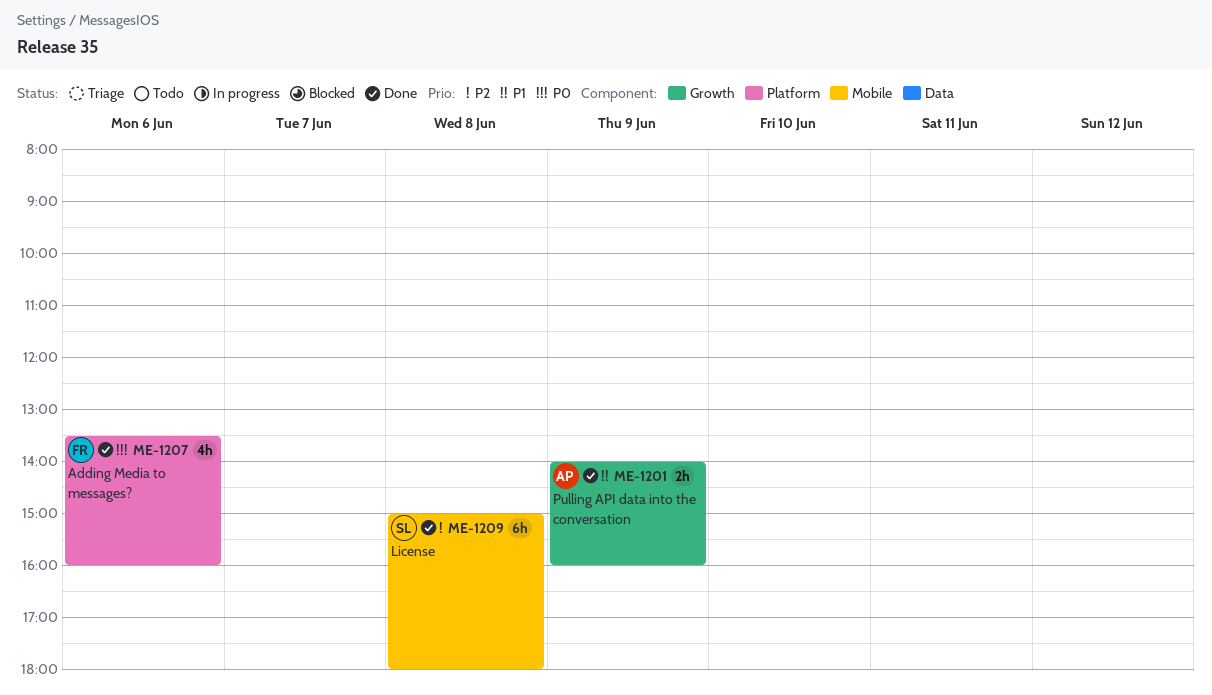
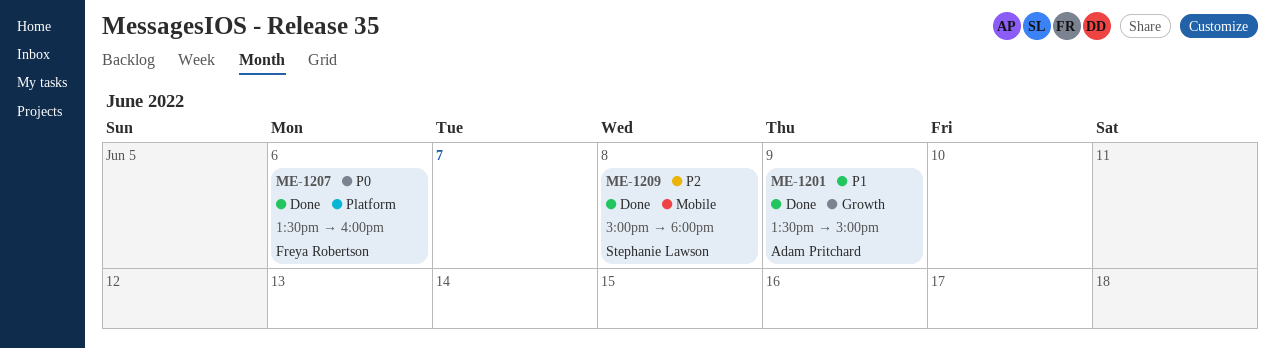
ME-1201, begins: 14:00 -> 13:30
ME-1201, ends: 16:00 -> 15:00

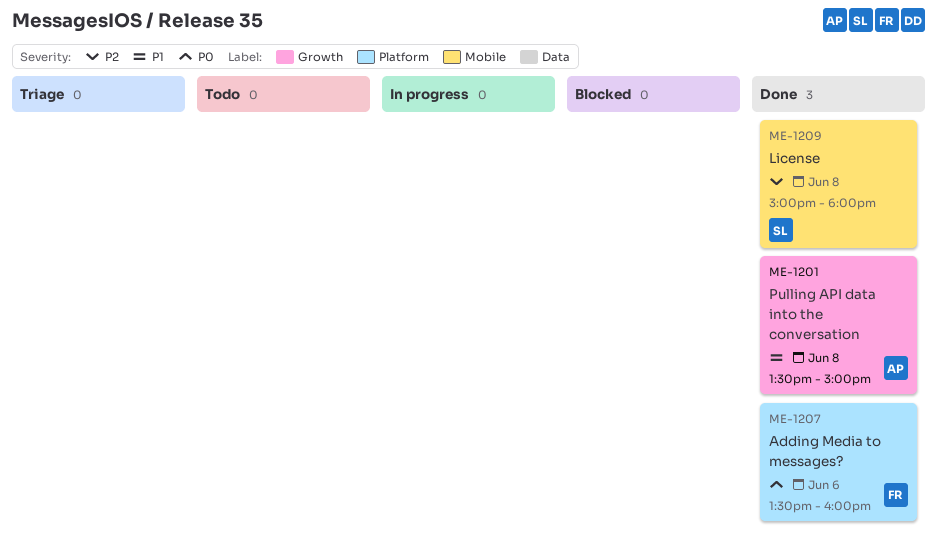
ME-1201, day: Jun 9 -> Jun 8

